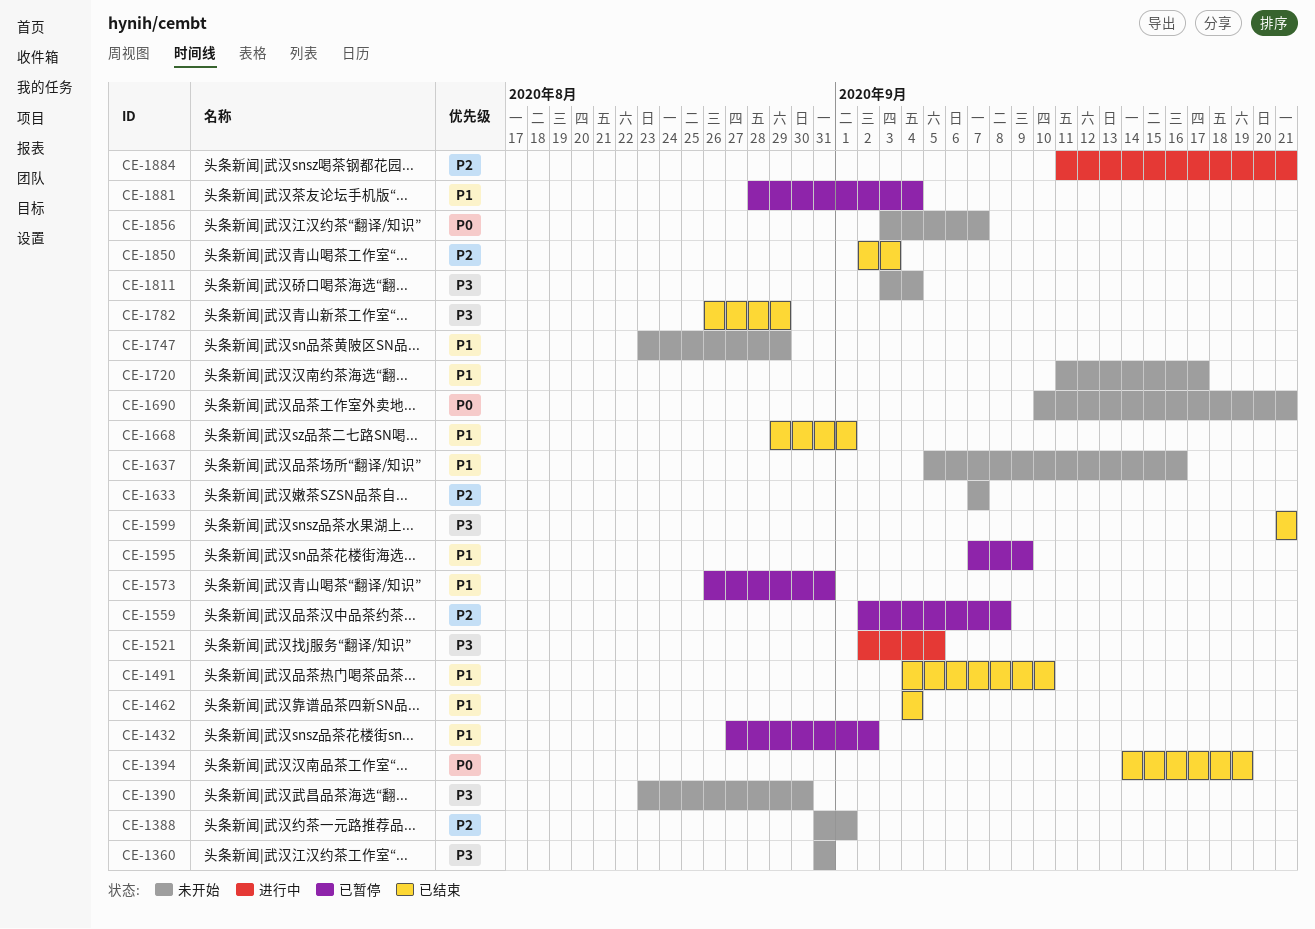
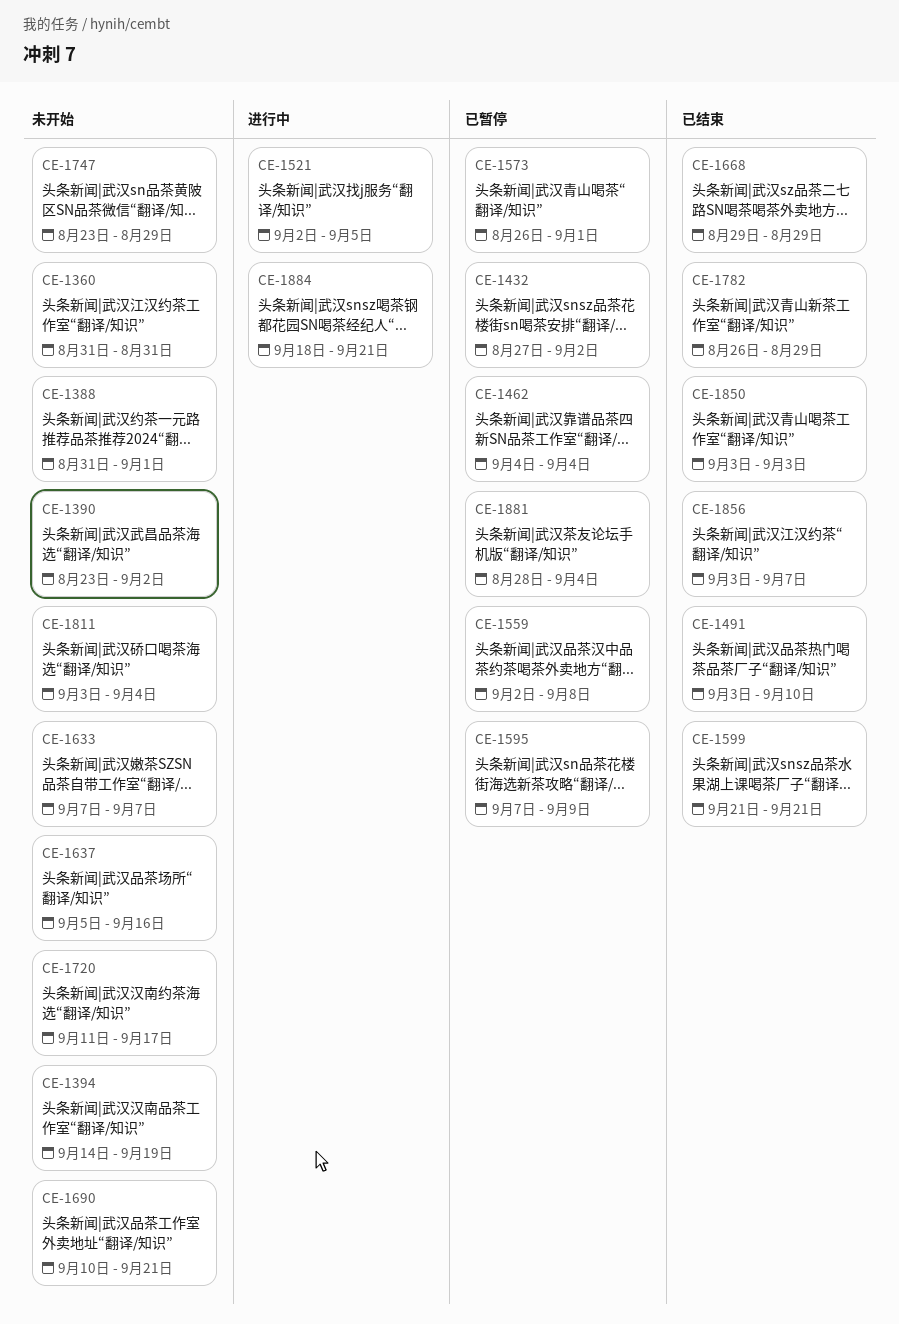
CE-1390, due: Aug 30 -> Sep 2
CE-1394, status: 已结束 -> 未开始
CE-1462, status: 已结束 -> 已暂停
CE-1491, start: Sep 4 -> Sep 3
CE-1573, due: Aug 31 -> Sep 1
CE-1668, due: Sep 1 -> Aug 29
CE-1850, start: Sep 2 -> Sep 3
CE-1856, status: 未开始 -> 已结束
CE-1884, start: Sep 11 -> Sep 18

